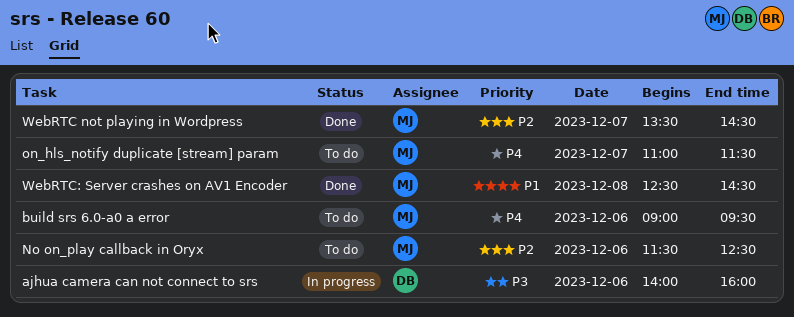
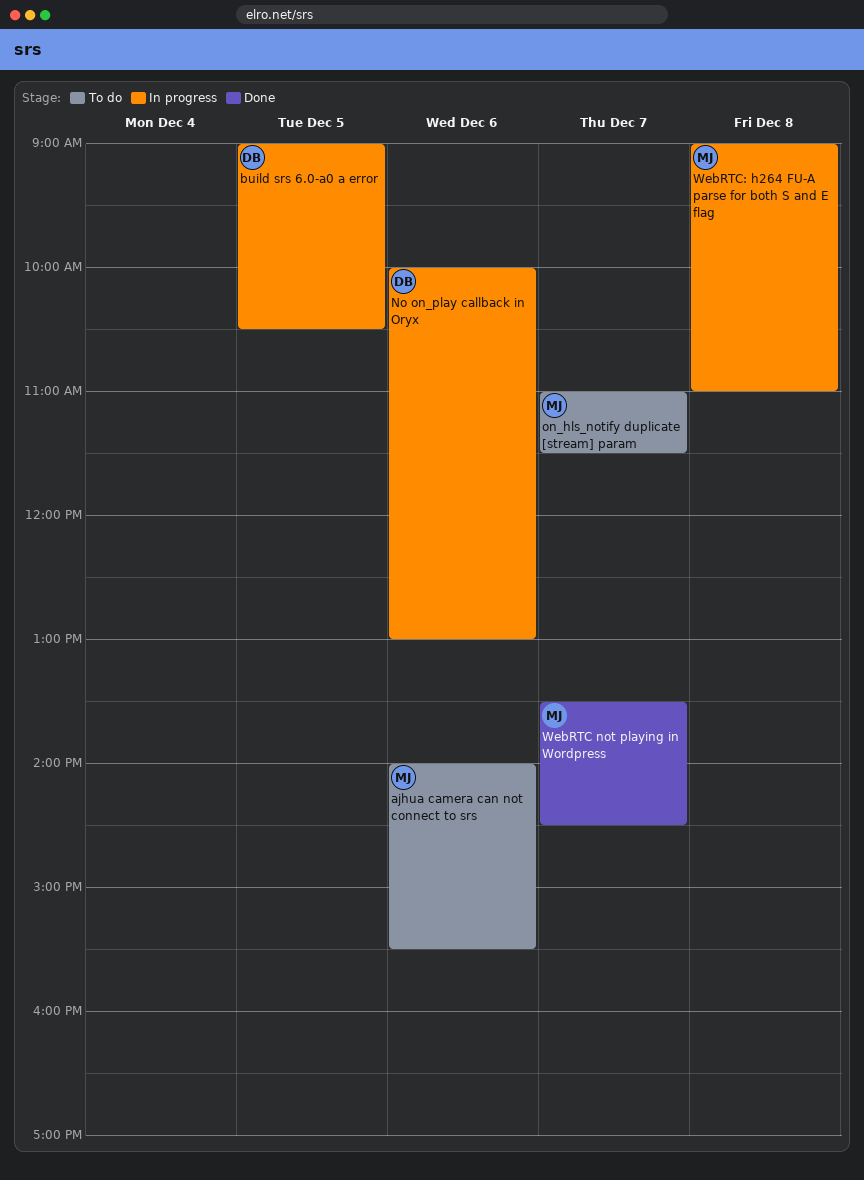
ajhua camera can not connect to srs, status: In progress -> To do
ajhua camera can not connect to srs, owner: DB -> MJ
ajhua camera can not connect to srs, ends: 16:00 -> 15:30
build srs 6.0-a0 a error, status: To do -> In progress
build srs 6.0-a0 a error, owner: MJ -> DB
build srs 6.0-a0 a error, day: Dec 6 -> Dec 5
build srs 6.0-a0 a error, ends: 09:30 -> 10:30
No on_play callback in Oryx, status: To do -> In progress
No on_play callback in Oryx, owner: MJ -> DB
No on_play callback in Oryx, begins: 11:30 -> 10:00
No on_play callback in Oryx, ends: 12:30 -> 13:00
WebRTC: h264 FU-A parse for both S and E flag: none -> present
WebRTC: Server crashes on AV1 Encoder: present -> none

